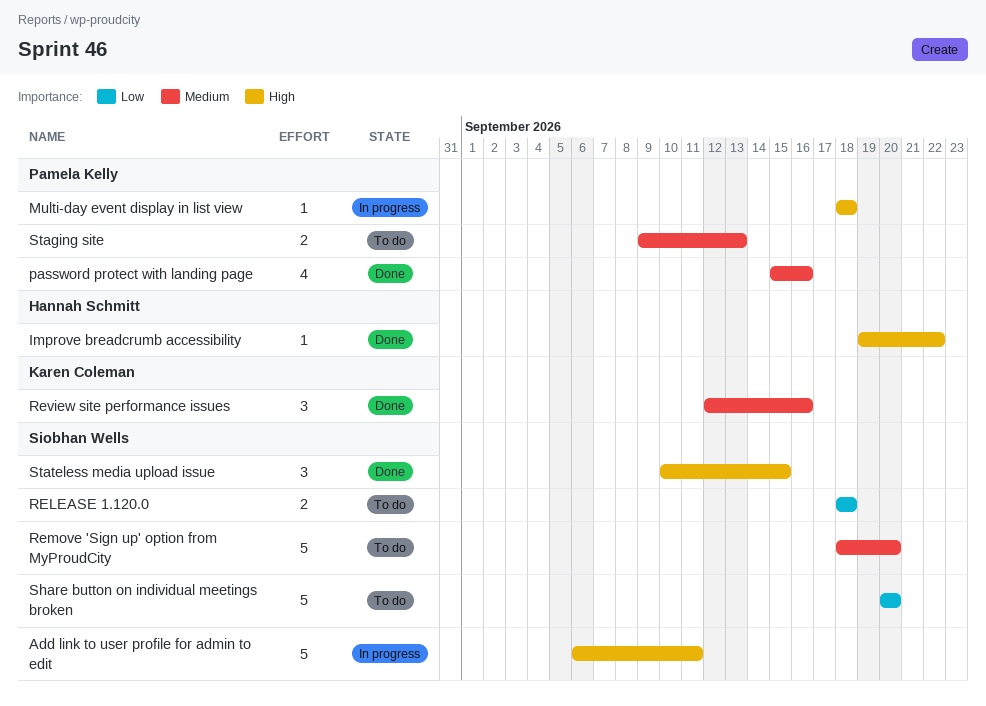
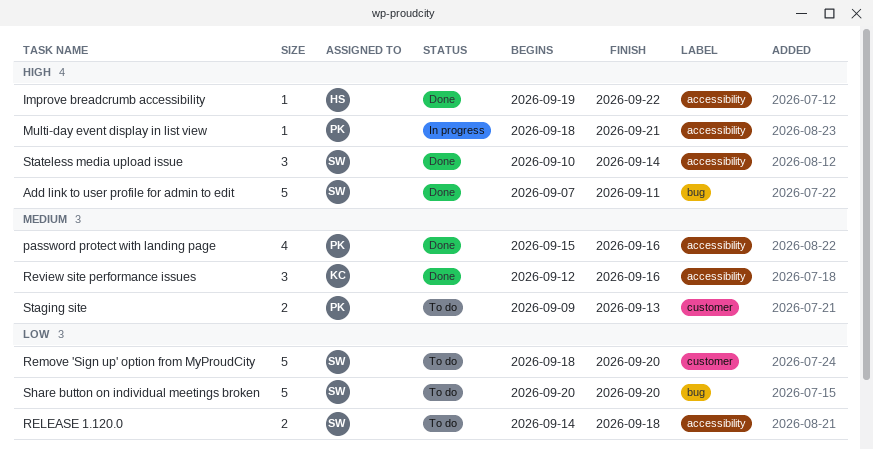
Add link to user profile for admin to edit, status: In progress -> Done
Add link to user profile for admin to edit, start: Sep 6 -> Sep 7
Multi-day event display in list view, due: Sep 18 -> Sep 21
RELEASE 1.120.0, start: Sep 18 -> Sep 14
Remove 'Sign up' option from MyProudCity, priority: Medium -> Low
Stateless media upload issue, due: Sep 15 -> Sep 14

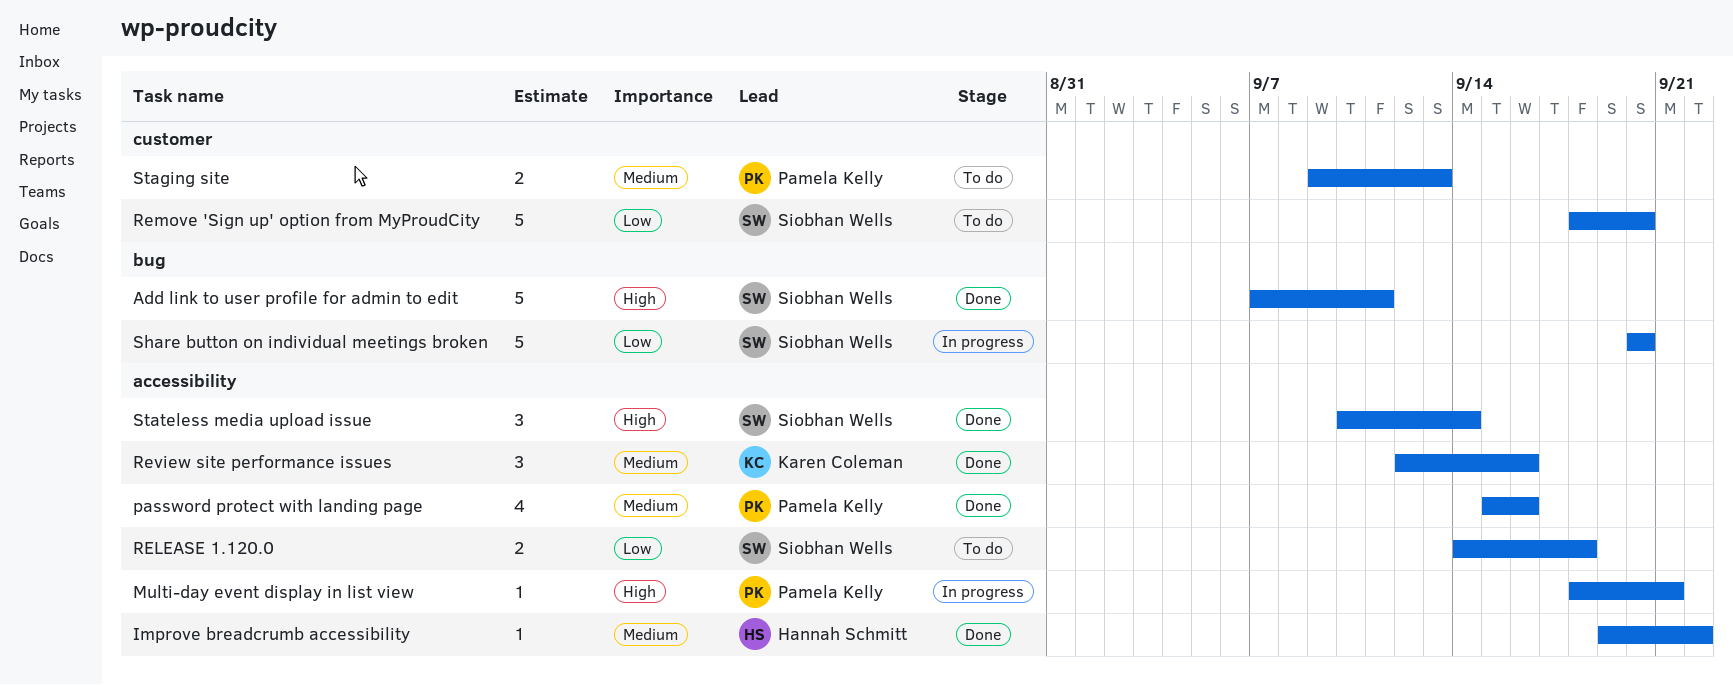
Improve breadcrumb accessibility, priority: High -> Medium
Share button on individual meetings broken, status: To do -> In progress

